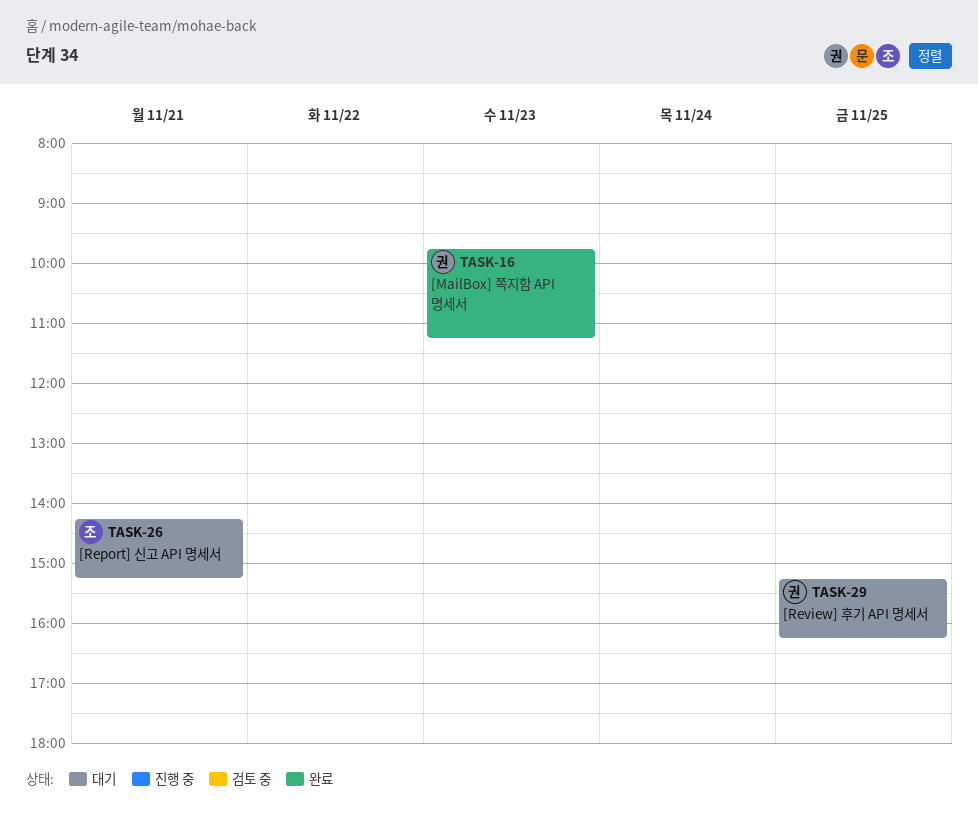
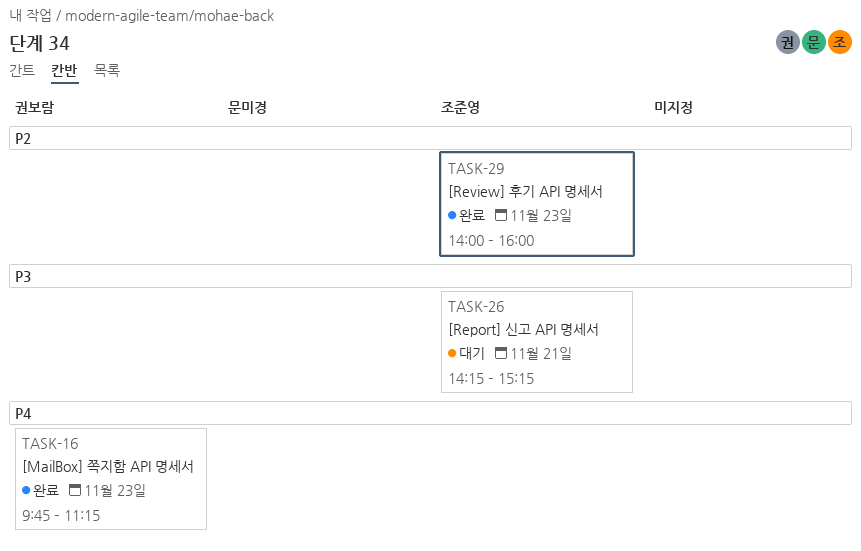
TASK-29, status: 대기 -> 완료
TASK-29, owner: 권보람 -> 조준영
TASK-29, day: Nov 25 -> Nov 23
TASK-29, begins: 15:15 -> 14:00
TASK-29, ends: 16:15 -> 16:00

